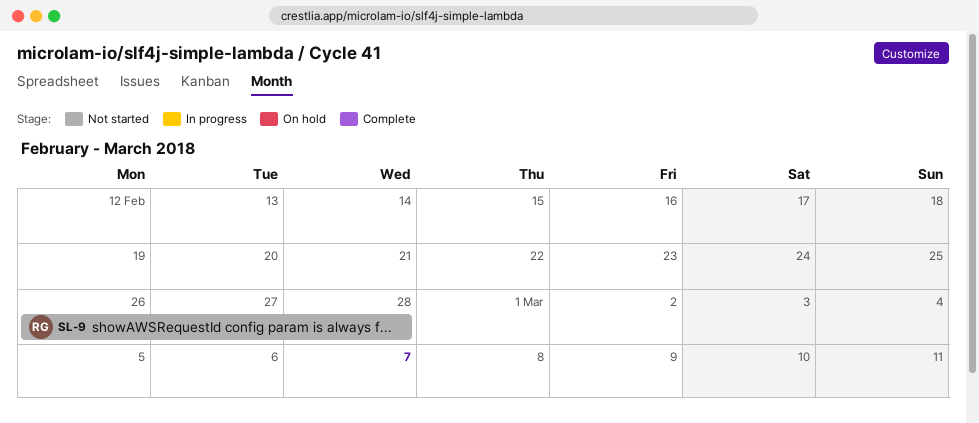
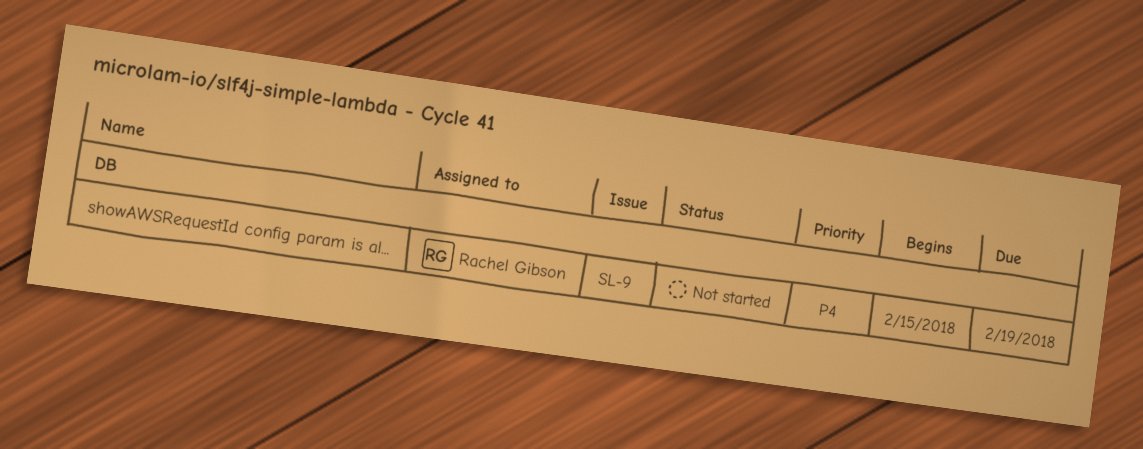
SL-9, start: Feb 26 -> Feb 15
SL-9, due: Feb 28 -> Feb 19

